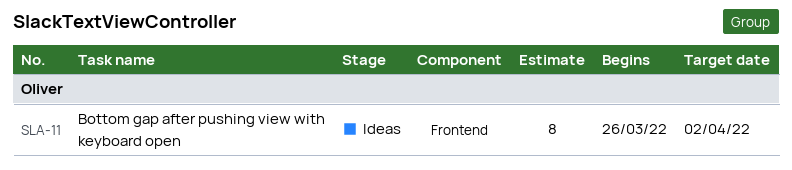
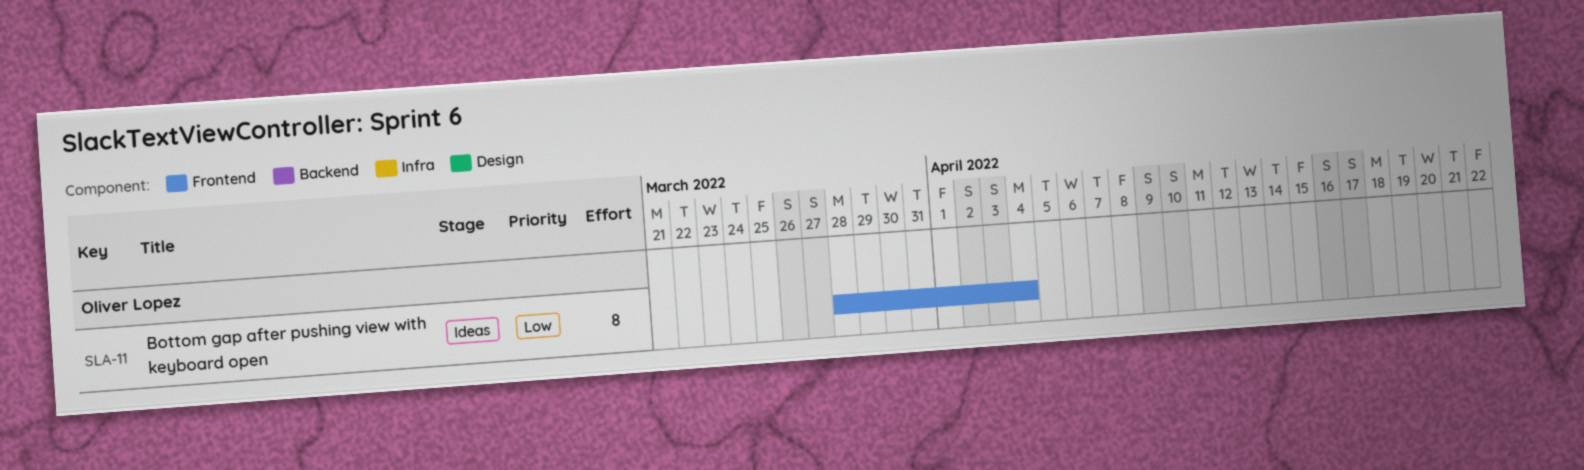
SLA-11, start: Mar 26 -> Mar 28
SLA-11, due: Apr 2 -> Apr 4

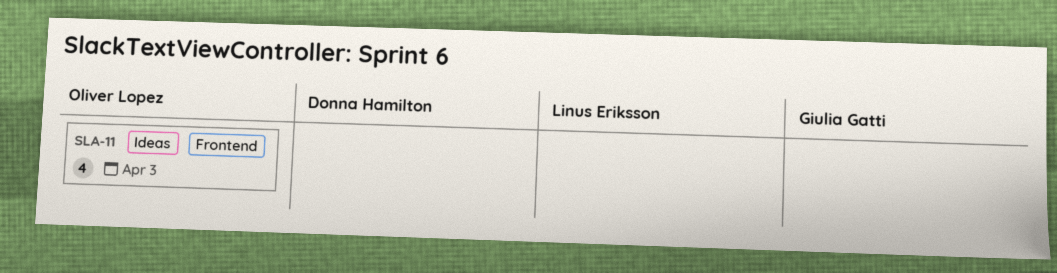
SLA-11, estimate: 8 -> 4
SLA-11, due: Apr 4 -> Apr 3

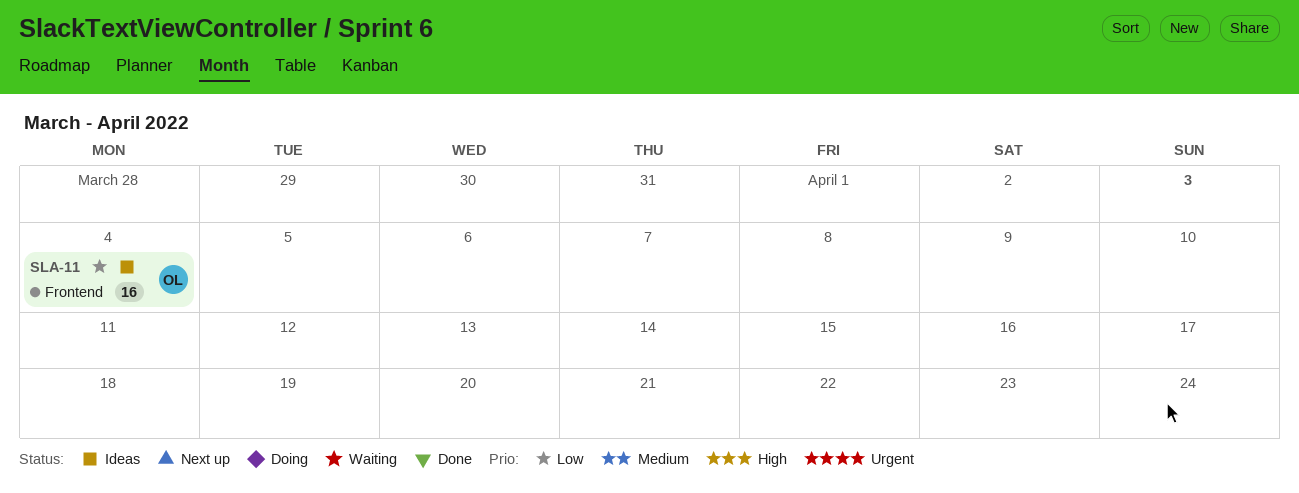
SLA-11, estimate: 4 -> 16
SLA-11, due: Apr 3 -> Apr 4

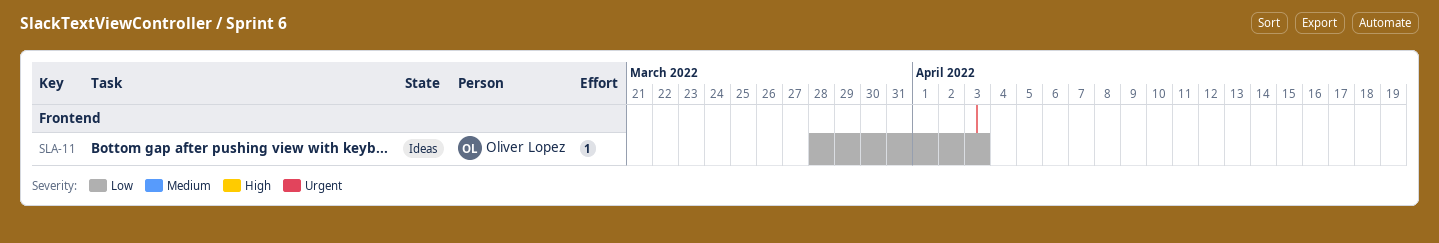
SLA-11, estimate: 16 -> 1
SLA-11, due: Apr 4 -> Apr 3

